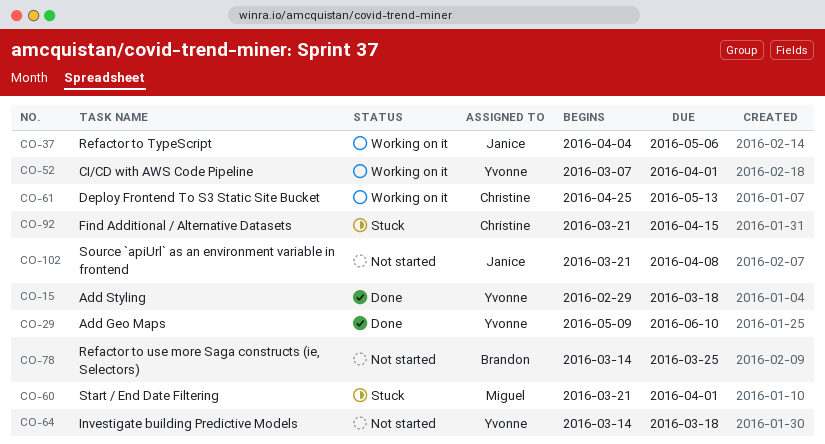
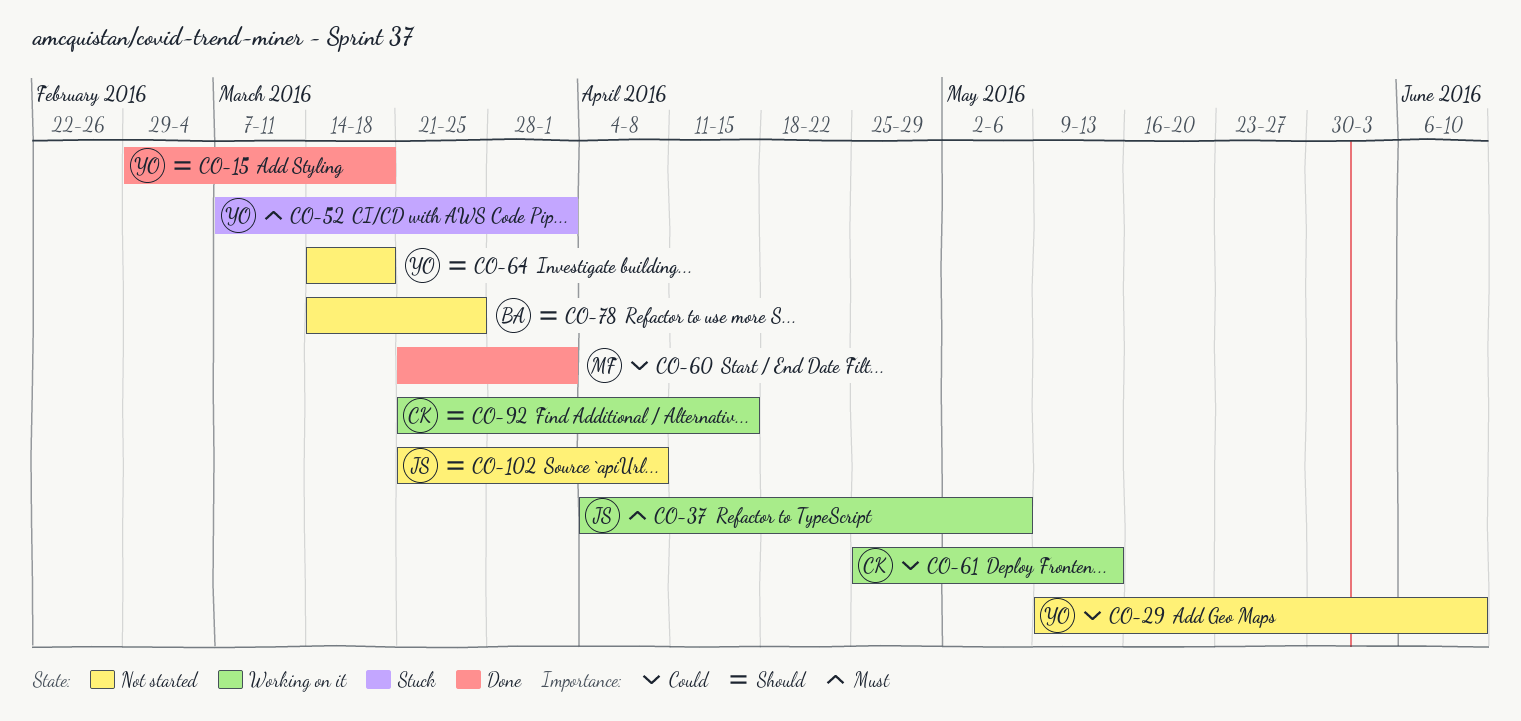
CO-29, status: Done -> Not started
CO-52, status: Working on it -> Stuck
CO-60, status: Stuck -> Done
CO-92, status: Stuck -> Working on it

